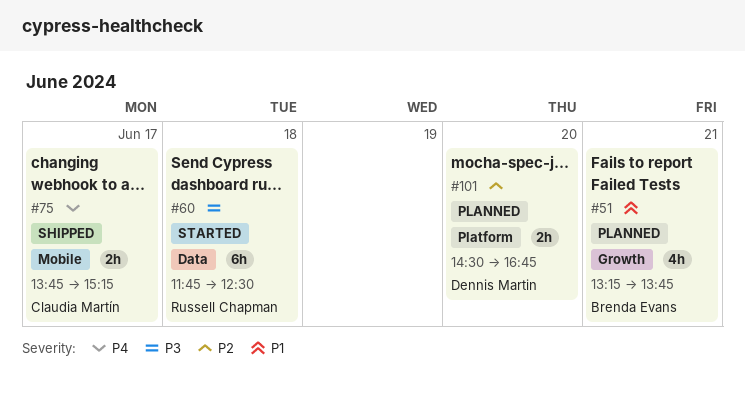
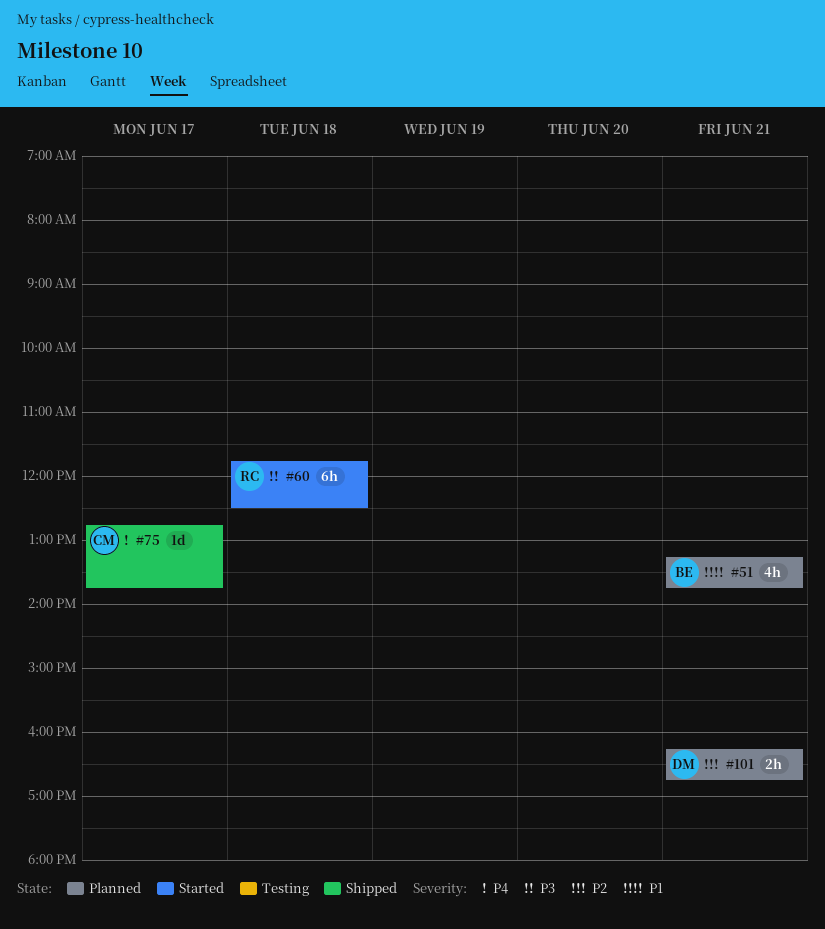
#75, estimate: 2h -> 1d
#75, begins: 13:45 -> 12:45
#75, ends: 15:15 -> 13:45
#101, day: Jun 20 -> Jun 21
#101, begins: 14:30 -> 16:15

